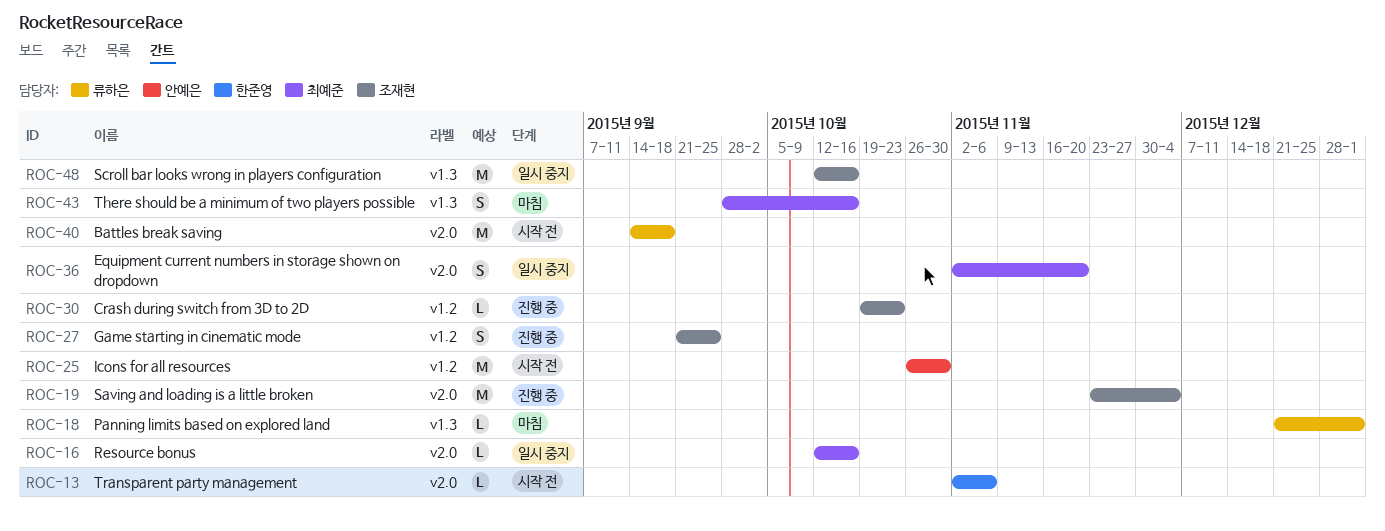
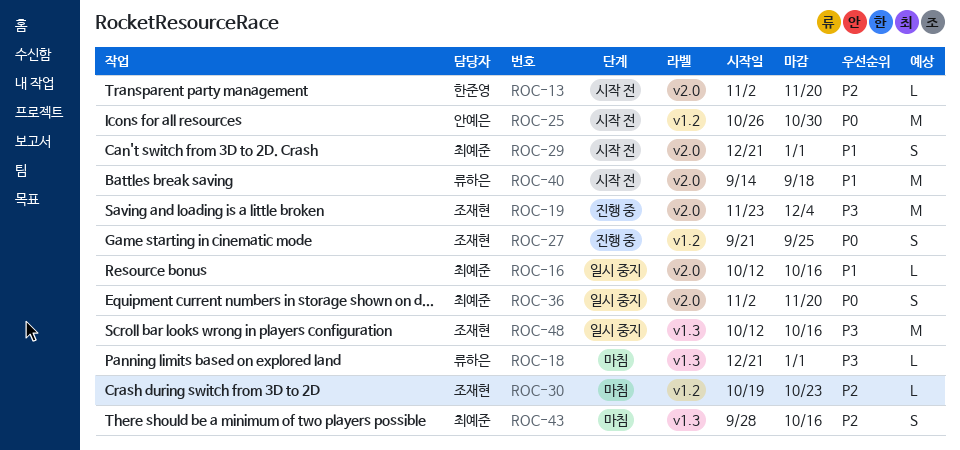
ROC-13, due: Nov 6 -> Nov 20
ROC-29: none -> present
ROC-30, status: 진행 중 -> 마침

